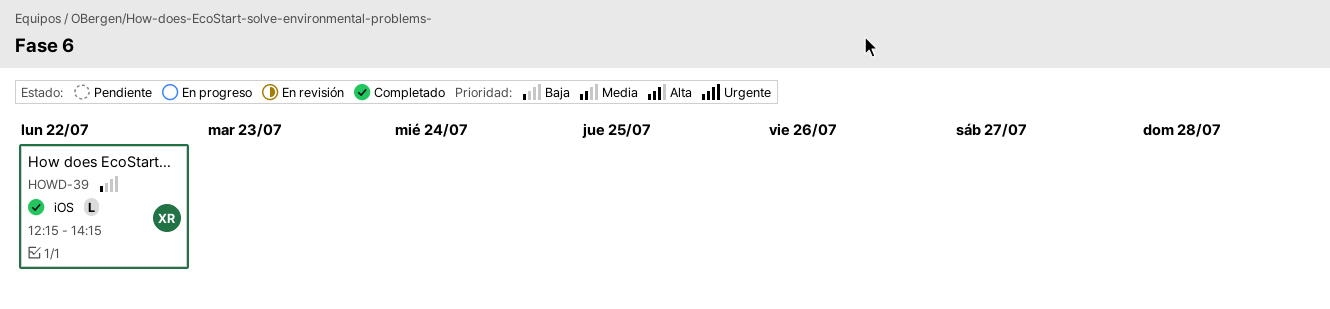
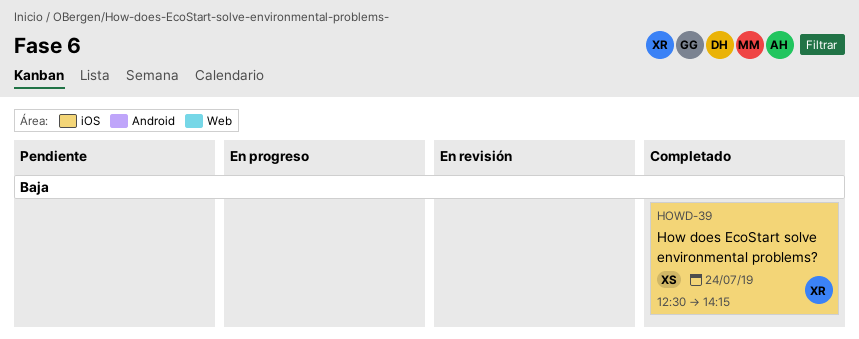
HOWD-39, estimate: L -> XS
HOWD-39, day: Jul 22 -> Jul 24
HOWD-39, begins: 12:15 -> 12:30

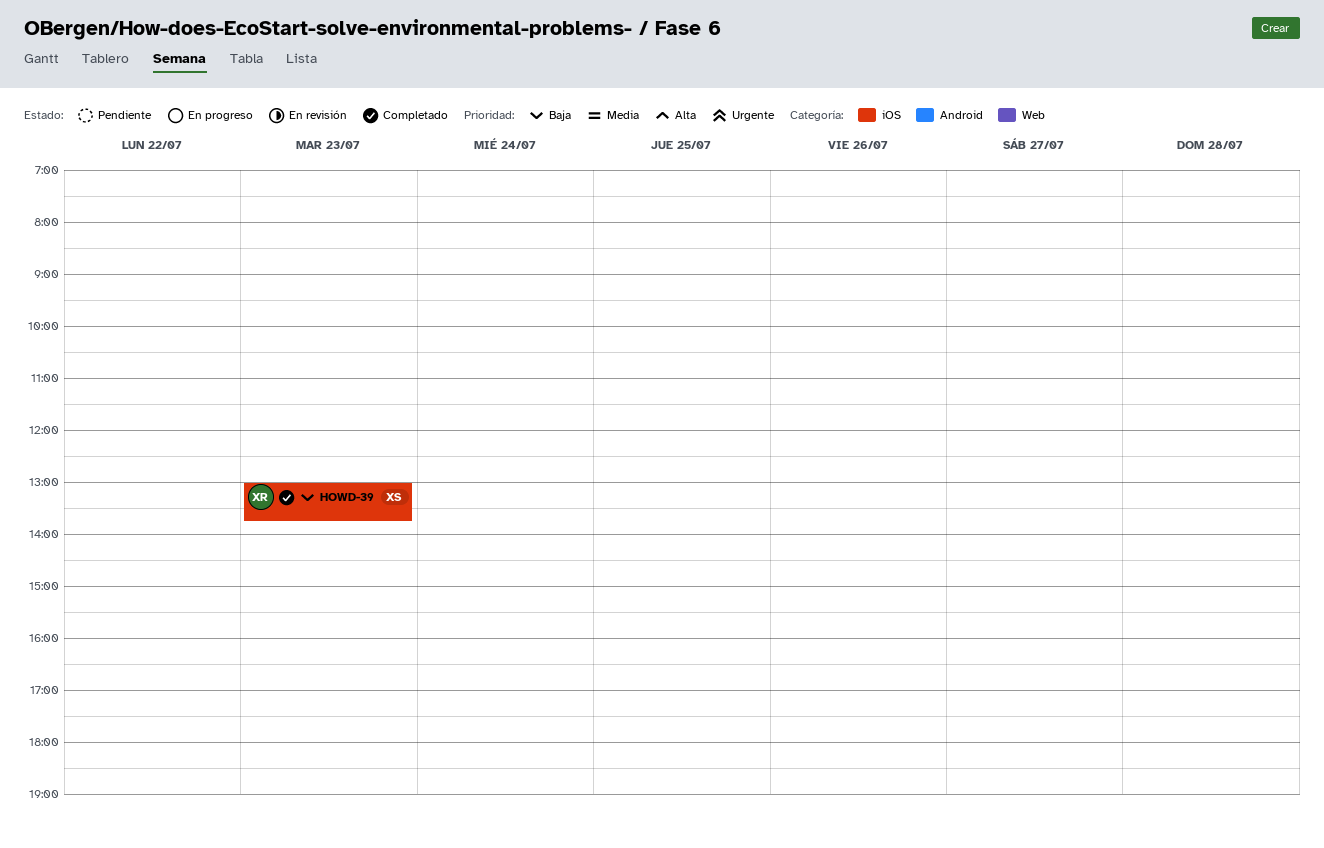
HOWD-39, day: Jul 24 -> Jul 23
HOWD-39, begins: 12:30 -> 13:00
HOWD-39, ends: 14:15 -> 13:45

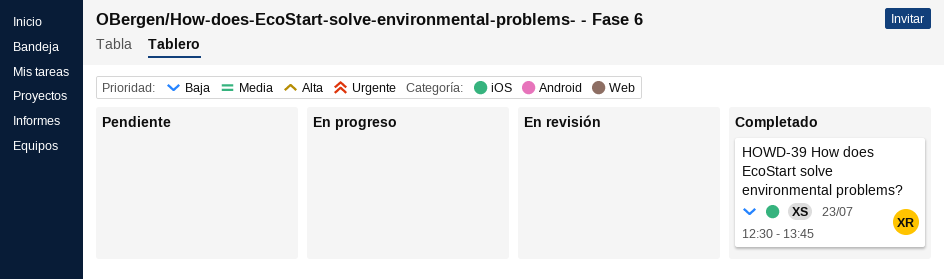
HOWD-39, begins: 13:00 -> 12:30

